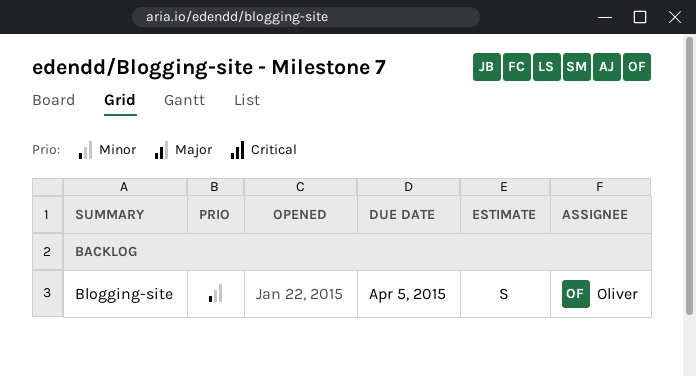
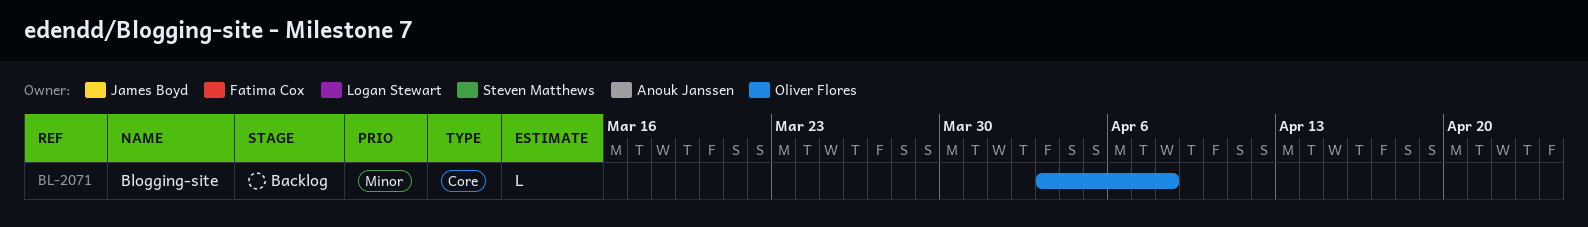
Blogging-site, estimate: S -> L
Blogging-site, due: Apr 5 -> Apr 8

